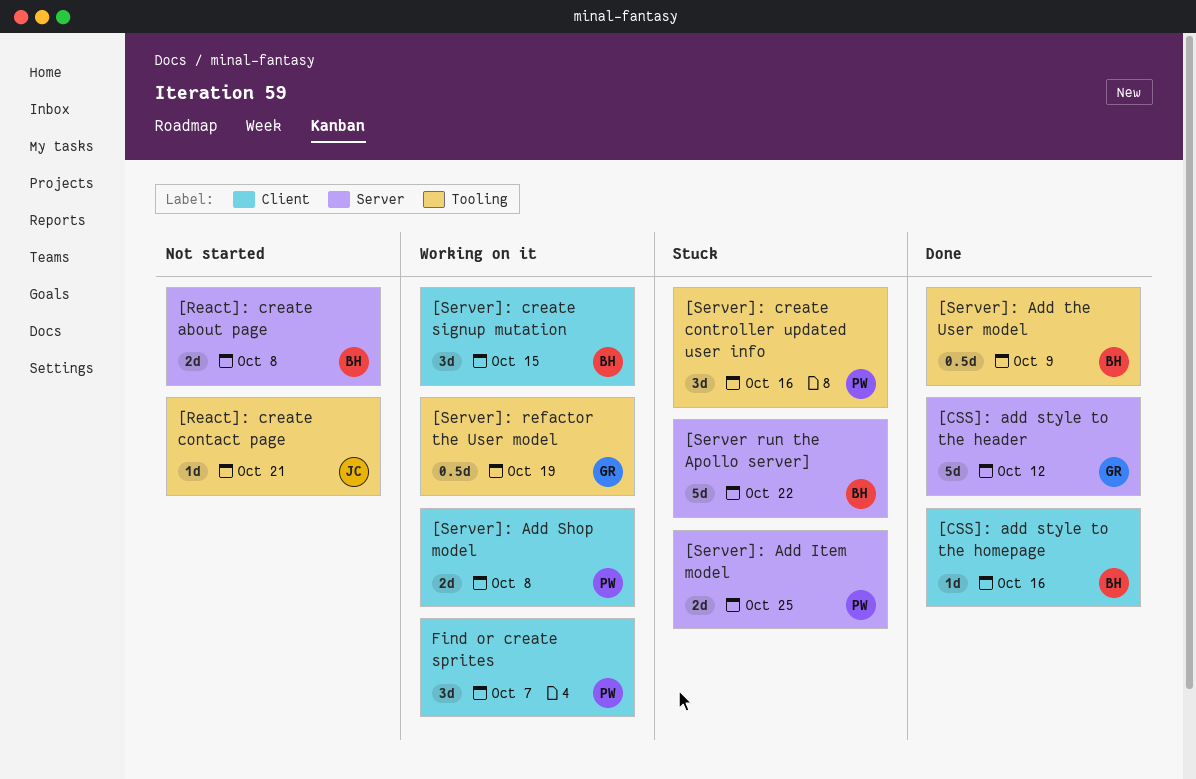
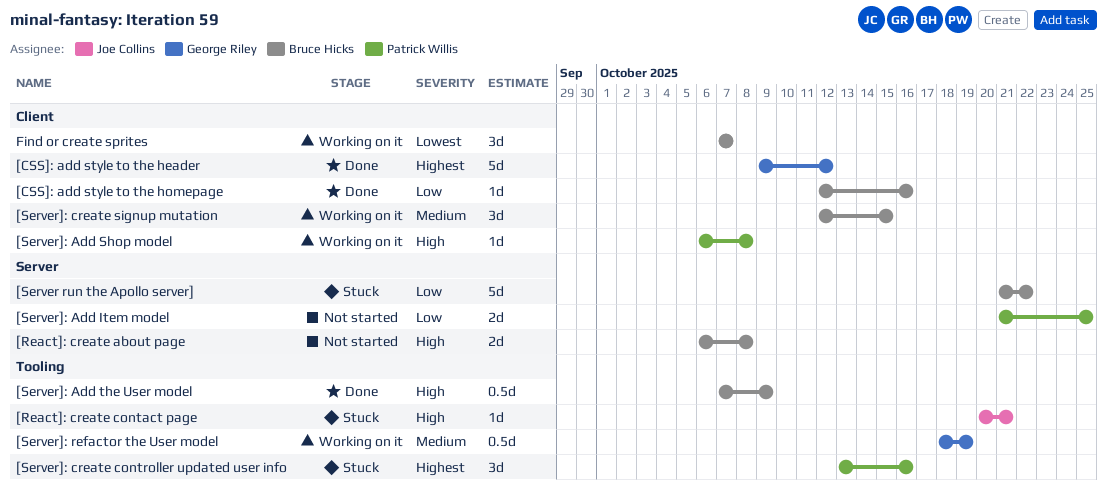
[CSS]: add style to the header, label: Server -> Client
[React]: create contact page, status: Not started -> Stuck
[Server]: Add Item model, status: Stuck -> Not started
[Server]: Add Shop model, estimate: 2d -> 1d
Find or create sprites, owner: Patrick Willis -> Bruce Hicks

